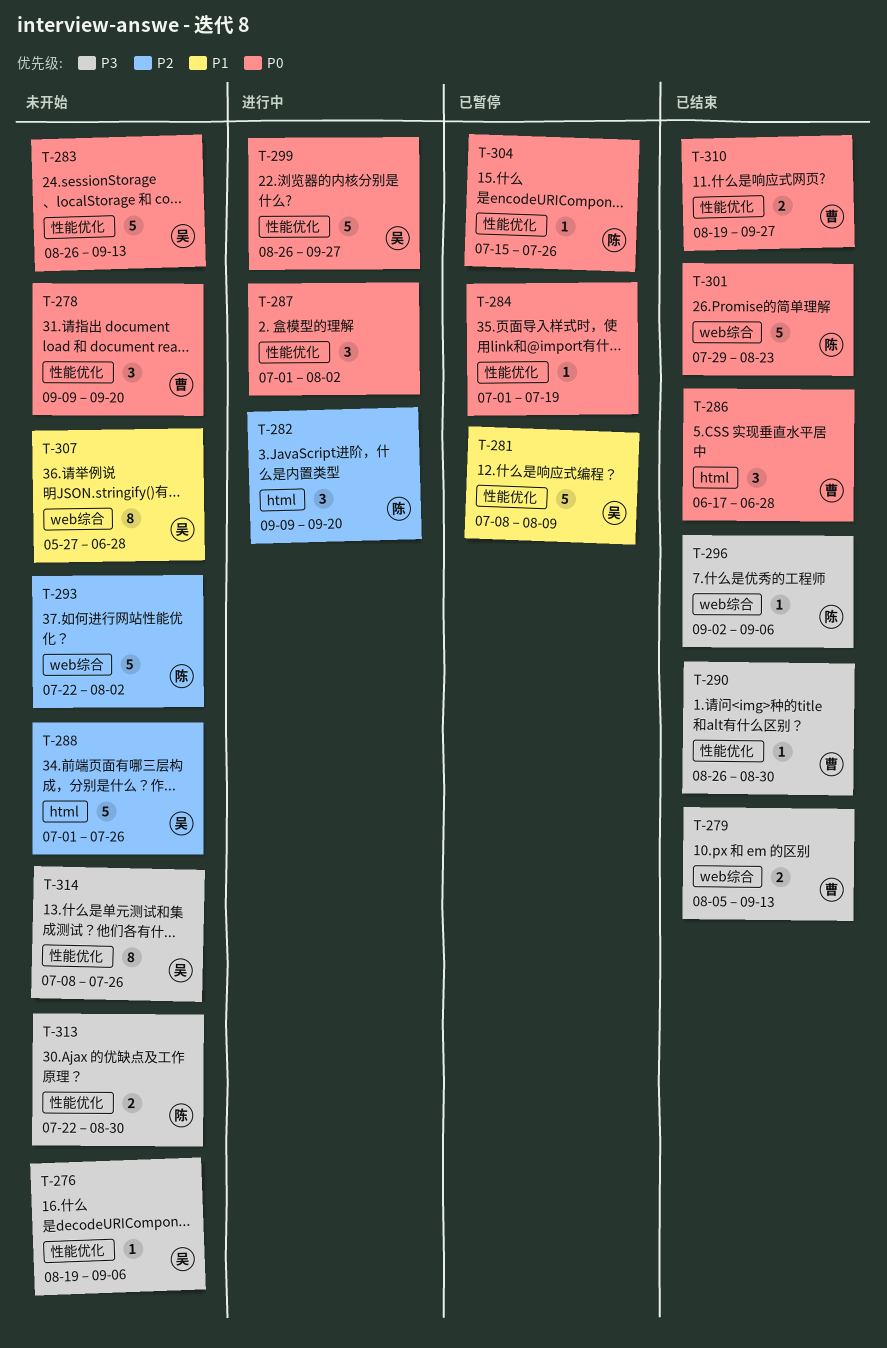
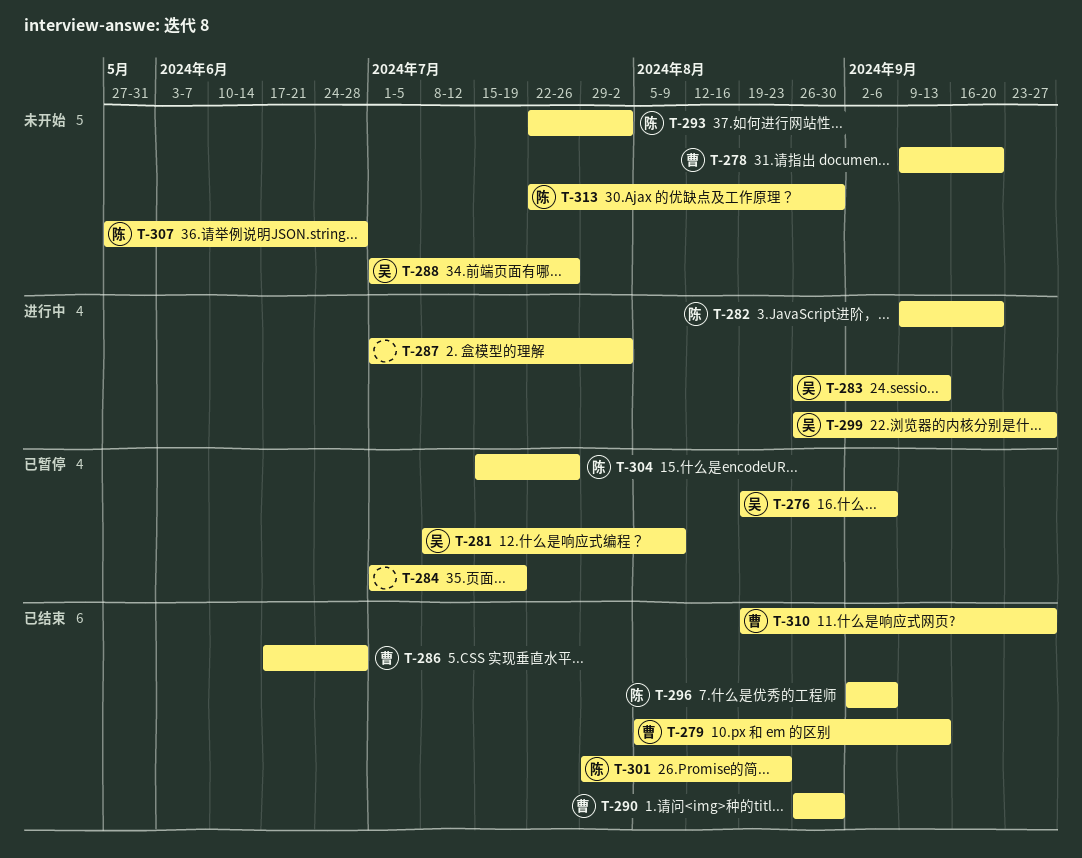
T-276, status: 未开始 -> 已暂停
T-283, status: 未开始 -> 进行中
T-307, owner: 吴 -> 陈
T-314: present -> none

